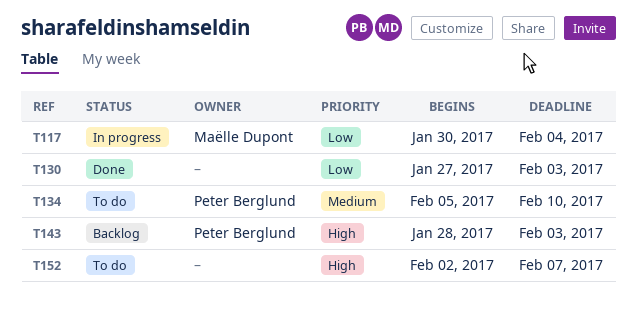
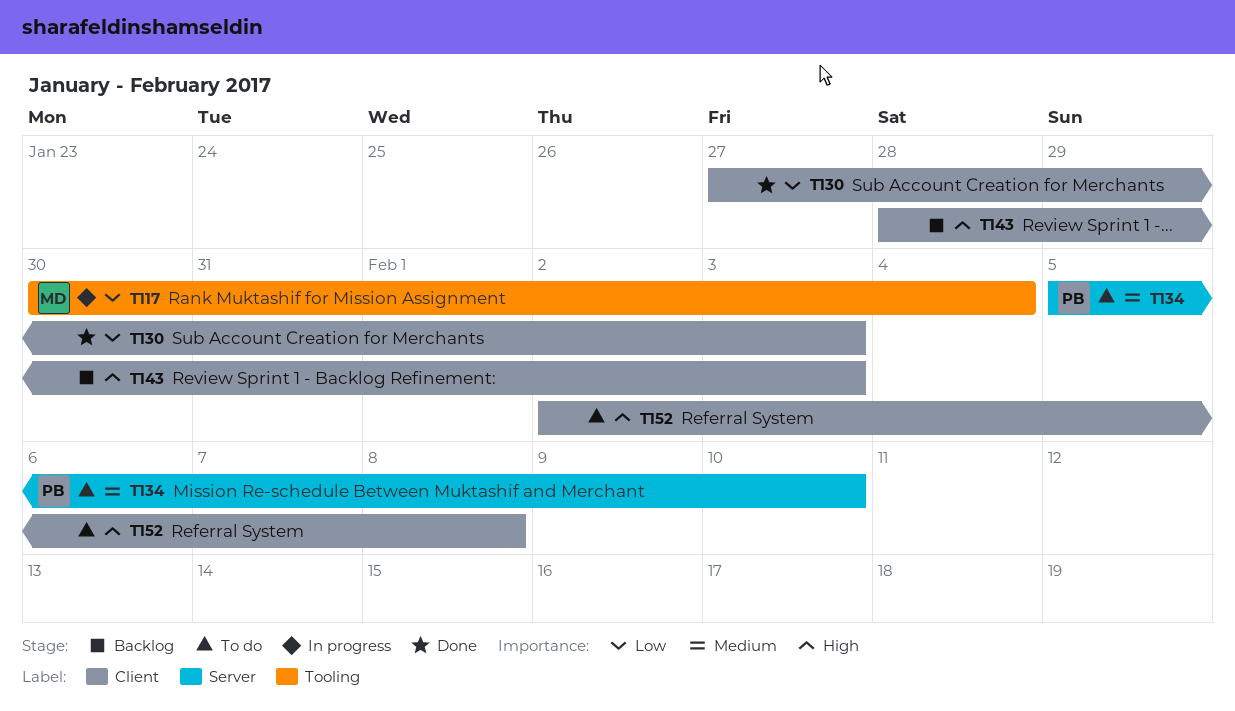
T143, owner: Peter Berglund -> none
T152, due: Feb 7 -> Feb 8

